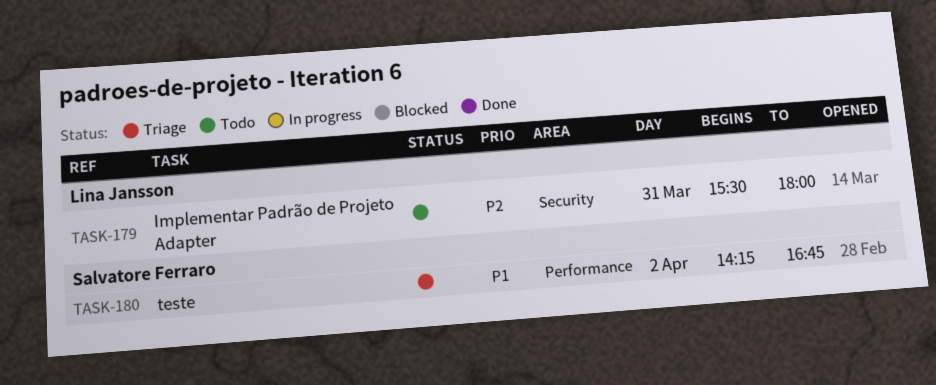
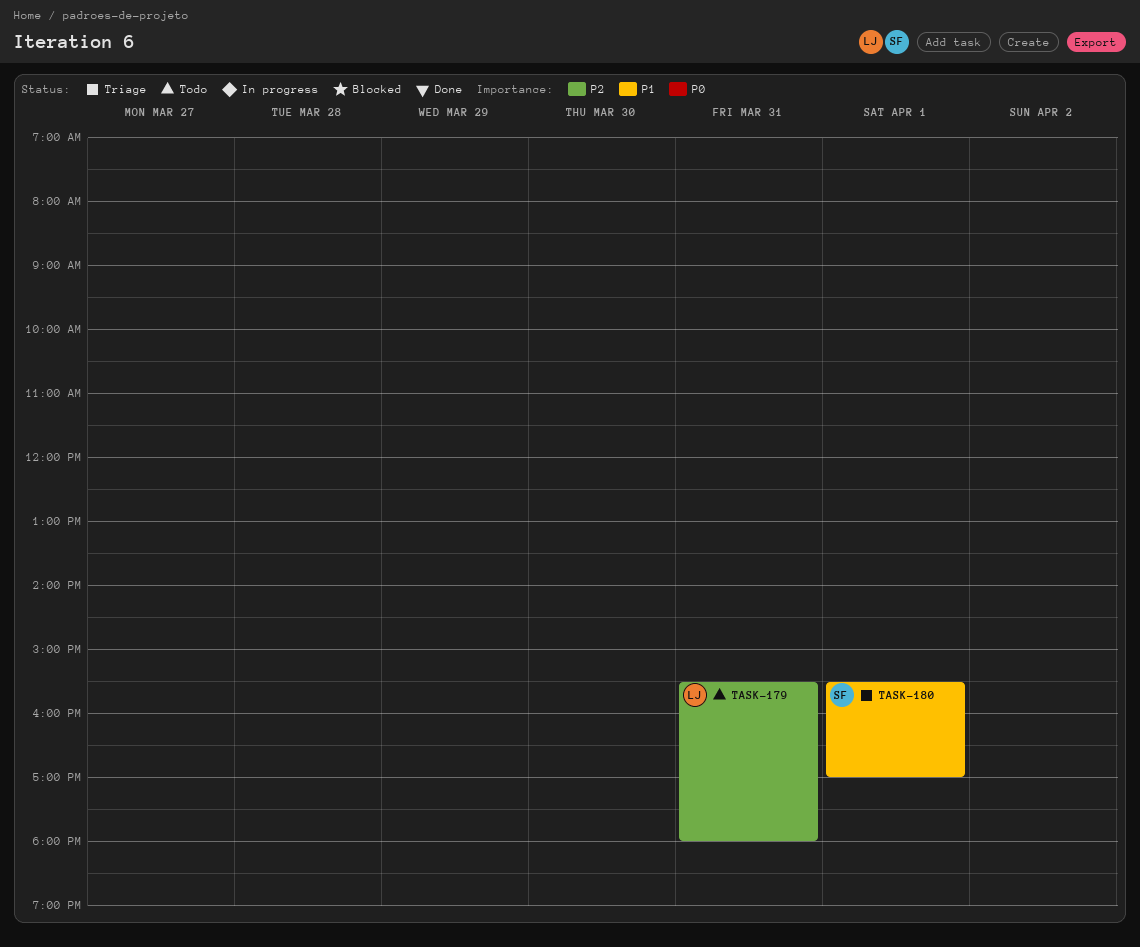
TASK-180, day: Apr 2 -> Apr 1
TASK-180, begins: 14:15 -> 15:30
TASK-180, ends: 16:45 -> 17:00

